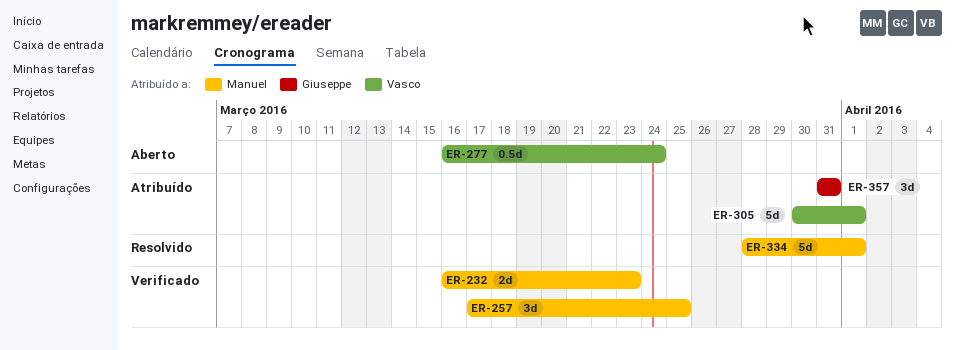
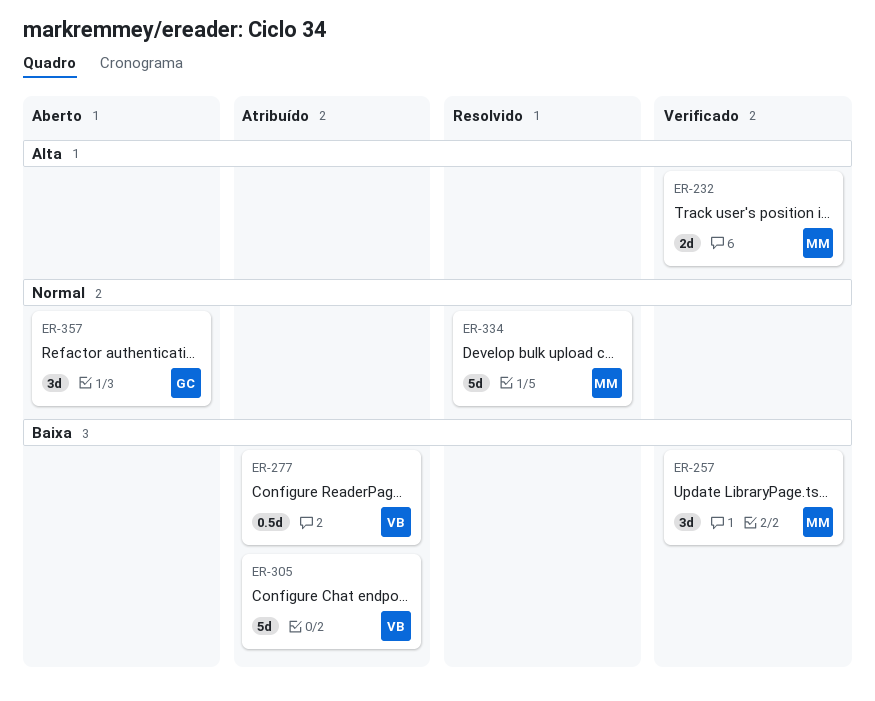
ER-277, status: Aberto -> Atribuído
ER-357, status: Atribuído -> Aberto

